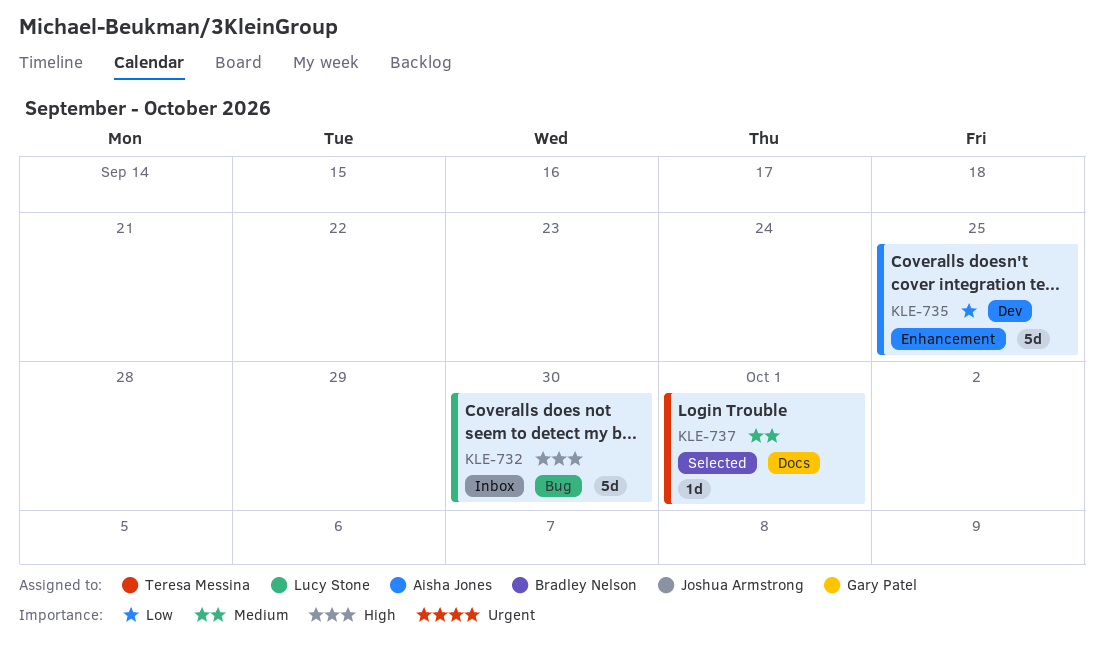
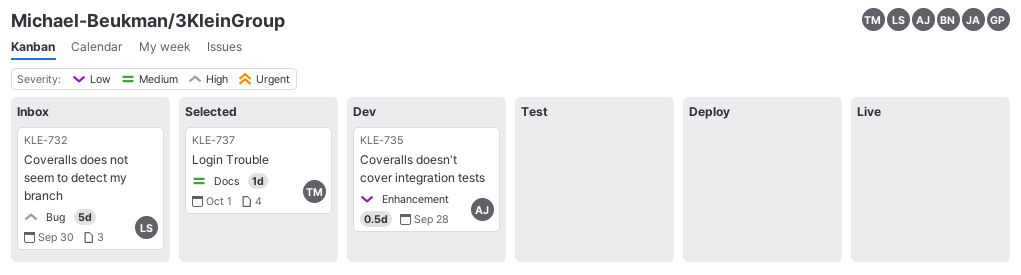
KLE-735, estimate: 5d -> 0.5d
KLE-735, due: Sep 25 -> Sep 28

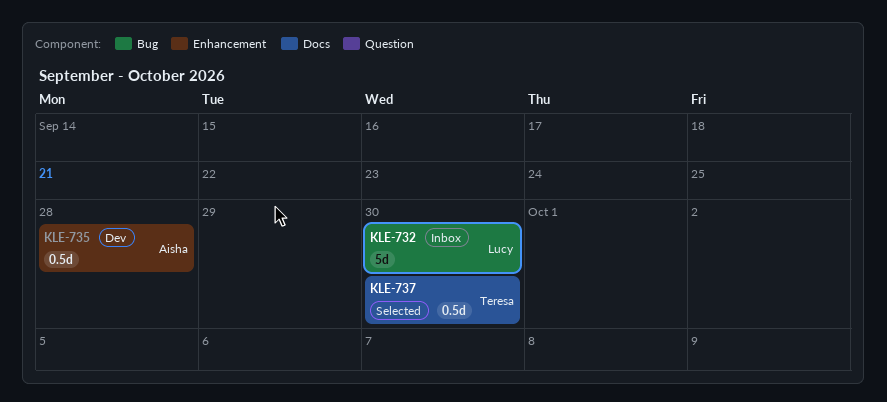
KLE-737, estimate: 1d -> 0.5d
KLE-737, due: Oct 1 -> Sep 30

